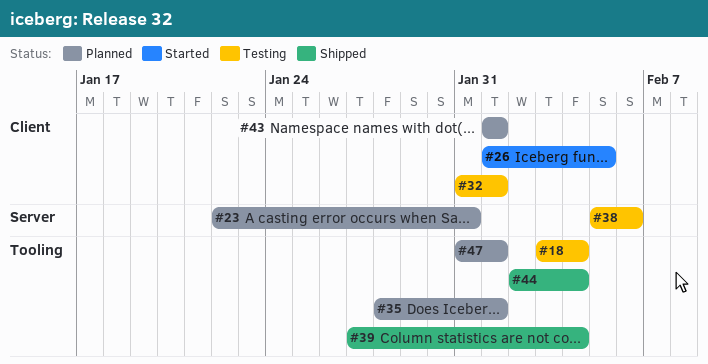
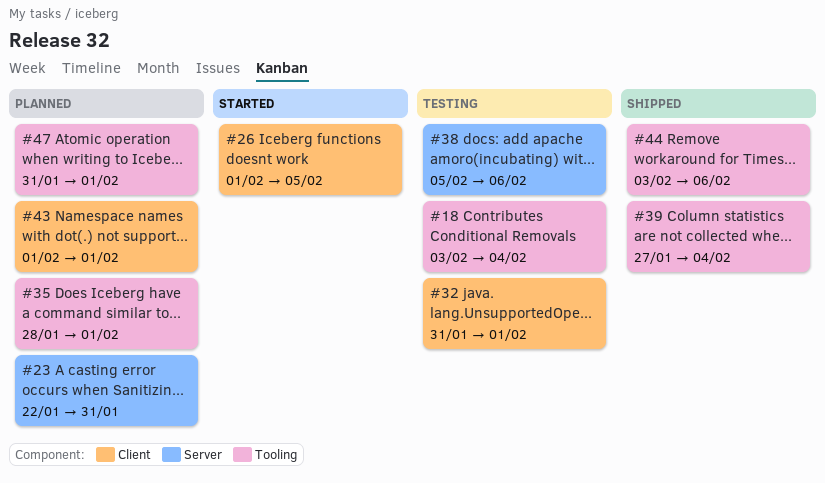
#44, start: Feb 2 -> Feb 3
#44, due: Feb 4 -> Feb 6

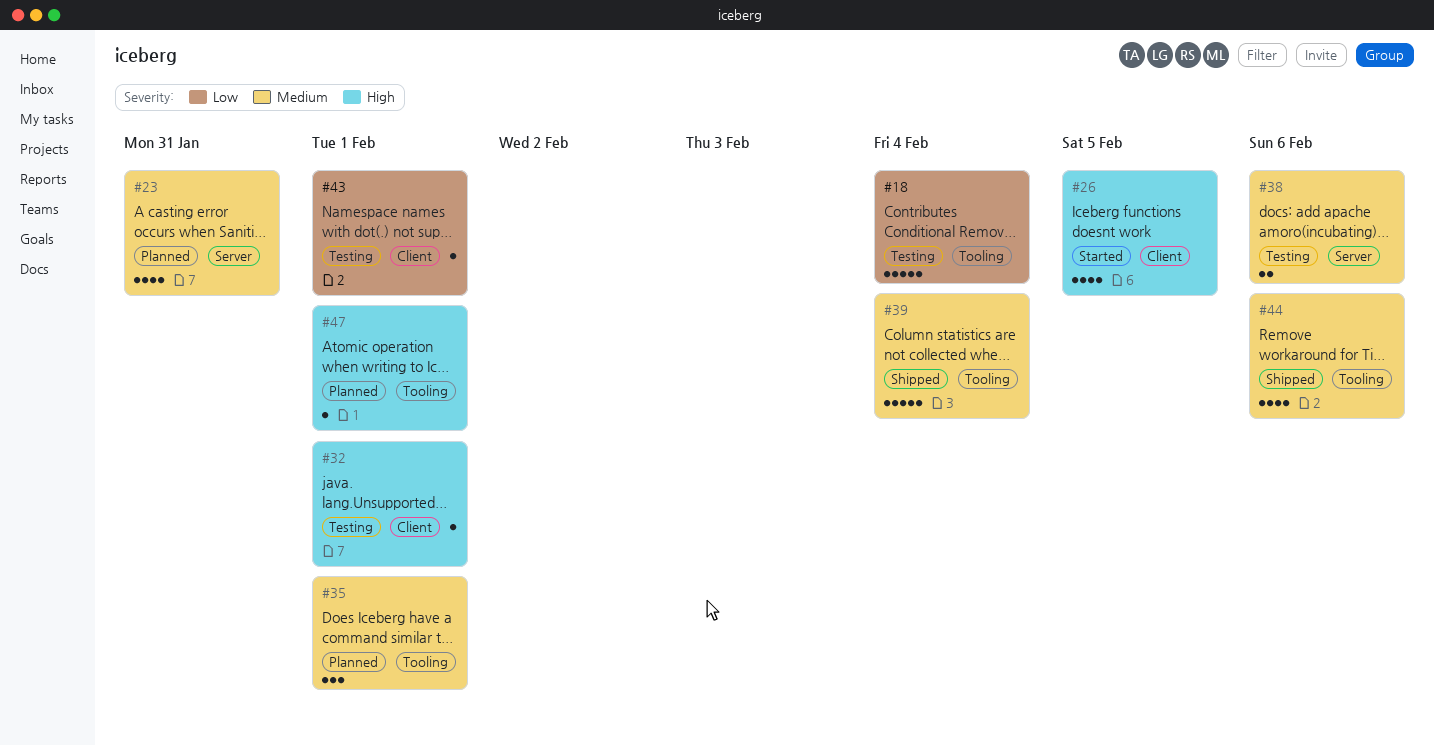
#43, status: Planned -> Testing

